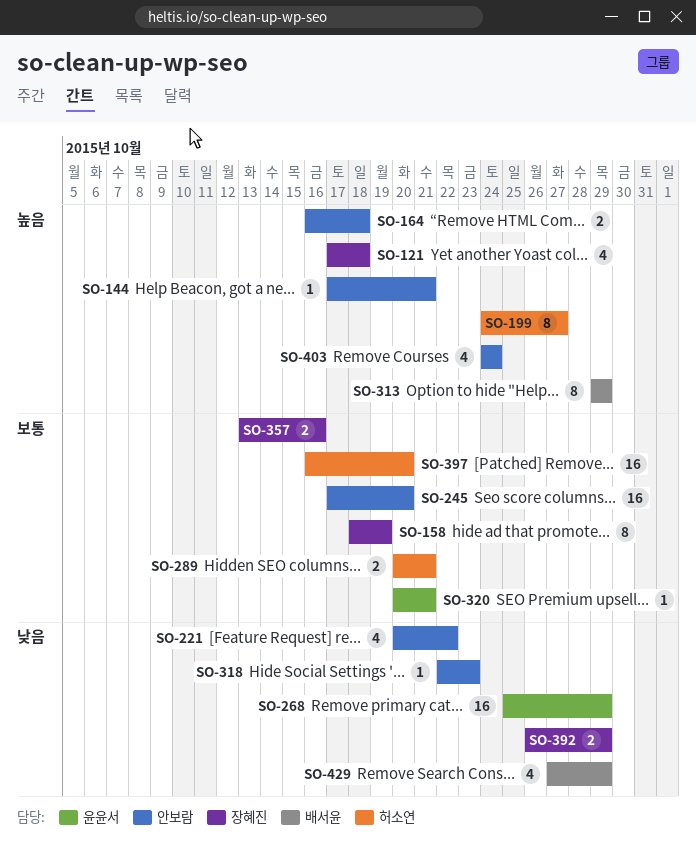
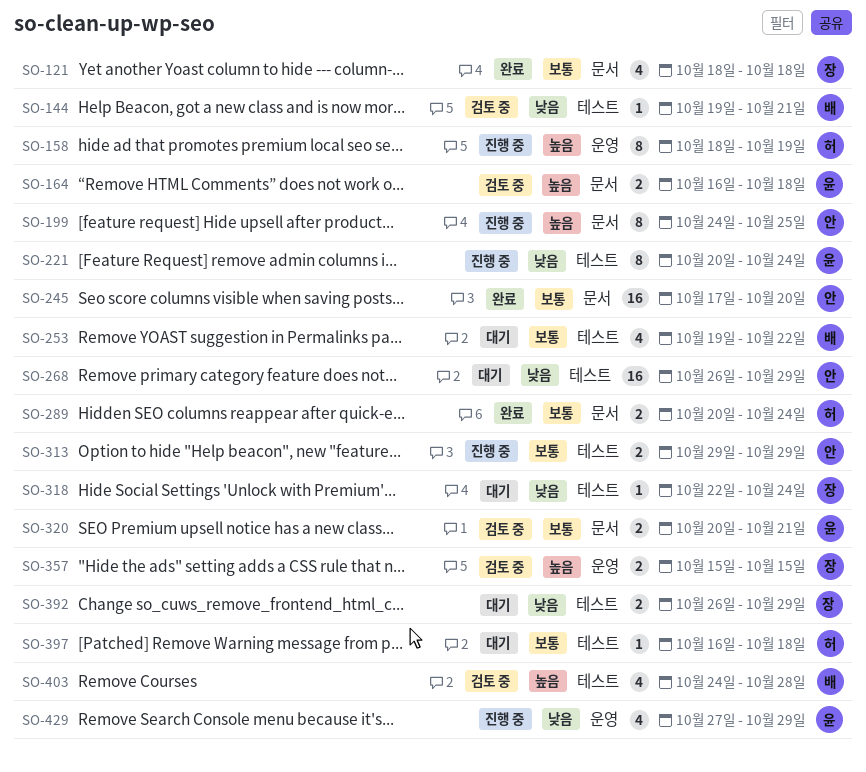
SO-121, priority: 높음 -> 보통
SO-121, start: Oct 17 -> Oct 18
SO-144, owner: 안보람 -> 배서윤
SO-144, priority: 높음 -> 낮음
SO-144, start: Oct 17 -> Oct 19
SO-158, owner: 장혜진 -> 허소연
SO-158, priority: 보통 -> 높음
SO-164, owner: 안보람 -> 윤윤서
SO-199, owner: 허소연 -> 안보람
SO-199, due: Oct 27 -> Oct 25
SO-221, owner: 안보람 -> 윤윤서
SO-221, estimate: 4 -> 8
SO-221, due: Oct 22 -> Oct 24
SO-253: none -> present
SO-268, owner: 윤윤서 -> 안보람
SO-268, start: Oct 25 -> Oct 26
SO-289, due: Oct 21 -> Oct 24
SO-313, owner: 배서윤 -> 안보람
SO-313, priority: 높음 -> 보통
SO-313, estimate: 8 -> 2
SO-318, owner: 안보람 -> 장혜진
SO-318, due: Oct 23 -> Oct 24
SO-320, estimate: 1 -> 2
SO-357, priority: 보통 -> 높음
SO-357, start: Oct 13 -> Oct 15
SO-357, due: Oct 16 -> Oct 15
SO-397, estimate: 16 -> 1
SO-397, due: Oct 20 -> Oct 18
SO-403, owner: 안보람 -> 배서윤
SO-403, due: Oct 24 -> Oct 28
SO-429, owner: 배서윤 -> 윤윤서

